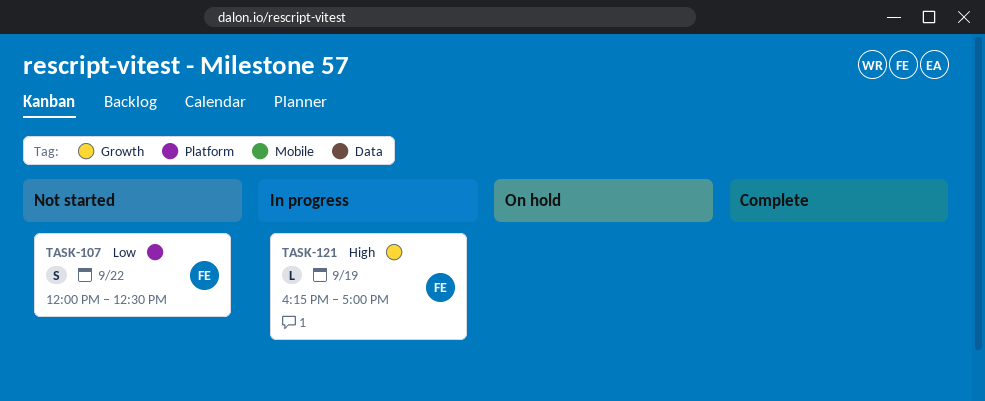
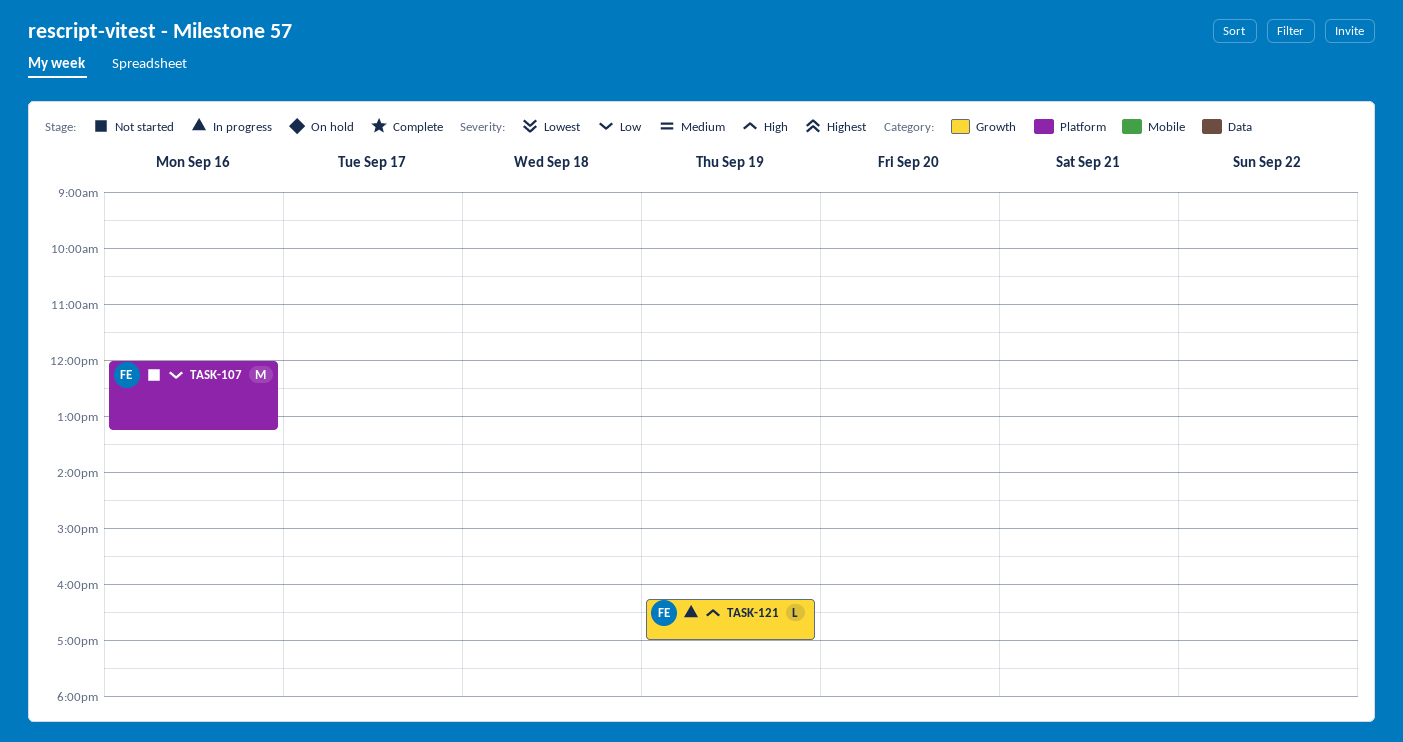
TASK-107, estimate: S -> M
TASK-107, day: Sep 22 -> Sep 16
TASK-107, ends: 12:30 -> 13:15

